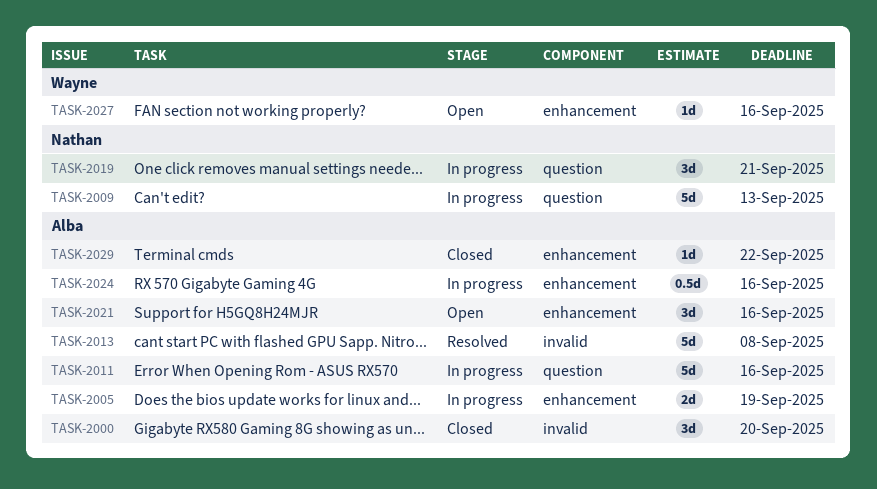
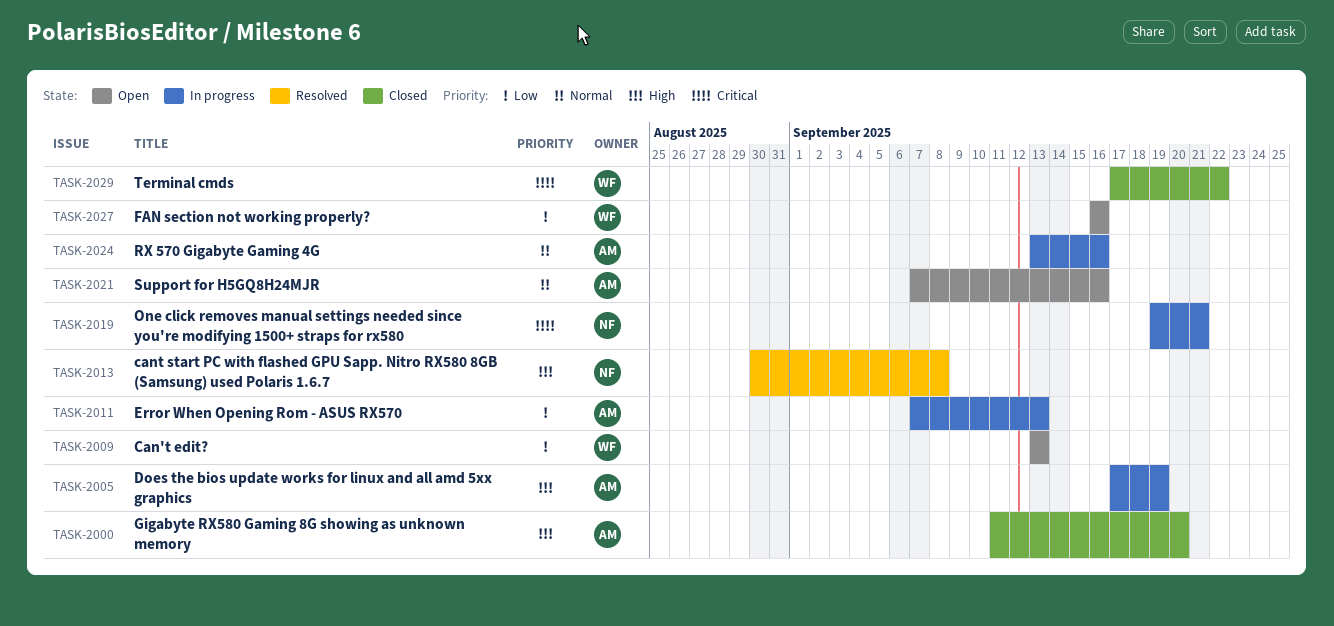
TASK-2009, status: In progress -> Open
TASK-2009, owner: Nathan -> Wayne
TASK-2011, due: Sep 16 -> Sep 13
TASK-2013, owner: Alba -> Nathan
TASK-2029, owner: Alba -> Wayne

